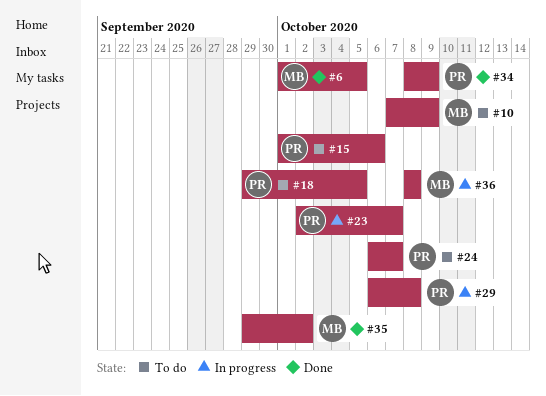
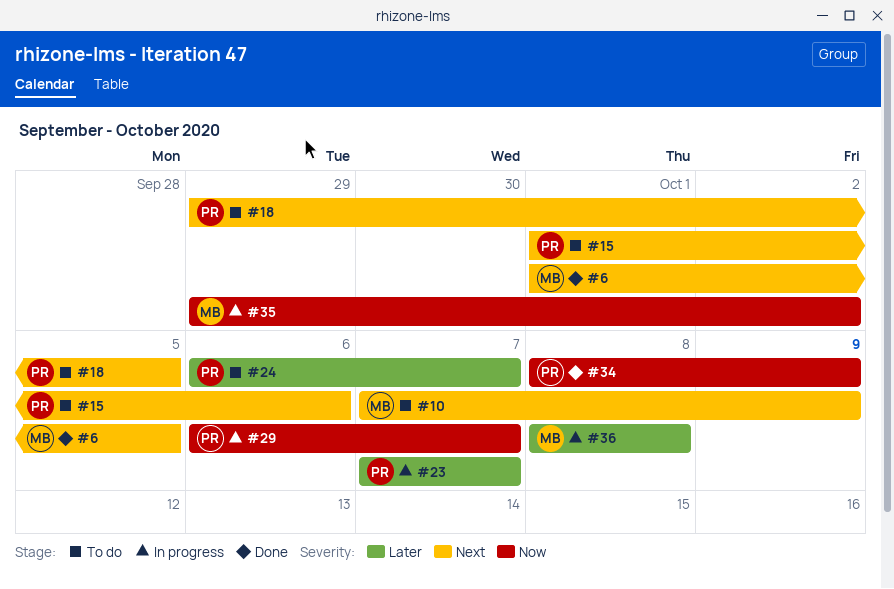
#23, start: Oct 2 -> Oct 7
#29, due: Oct 8 -> Oct 7
#35, status: Done -> In progress

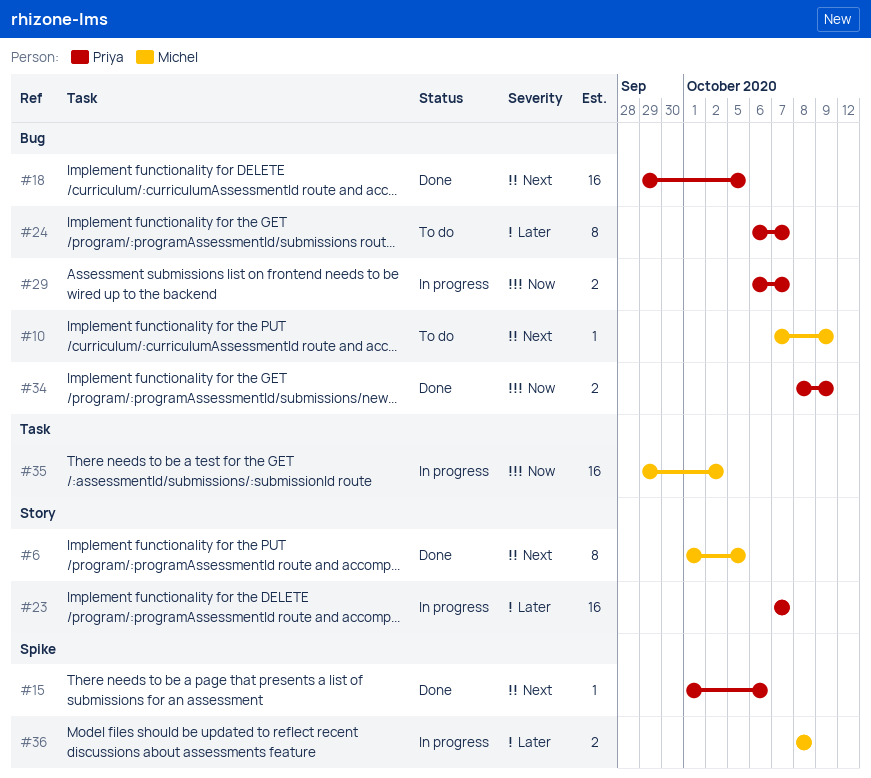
#15, status: To do -> Done
#18, status: To do -> Done

